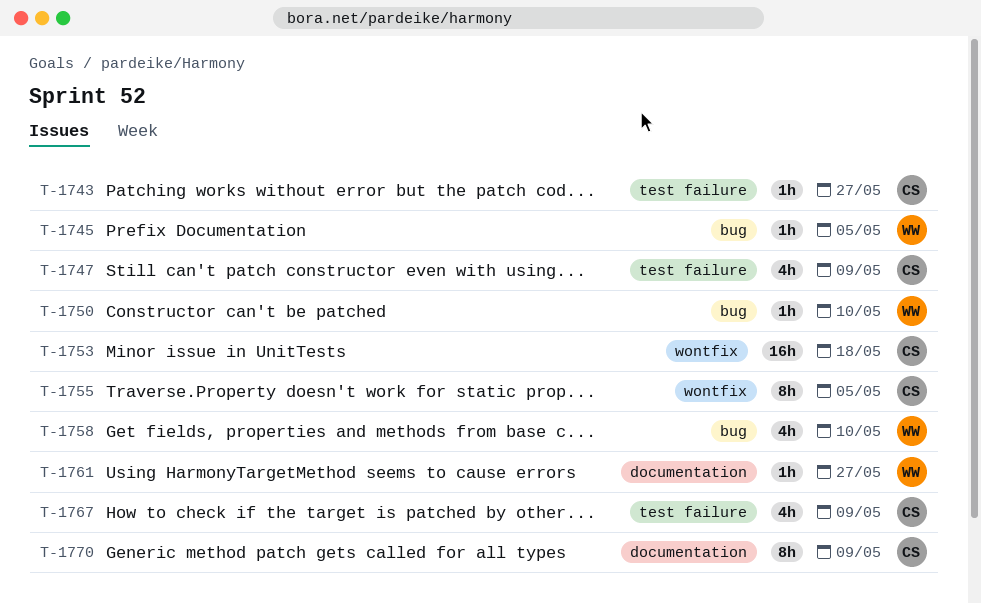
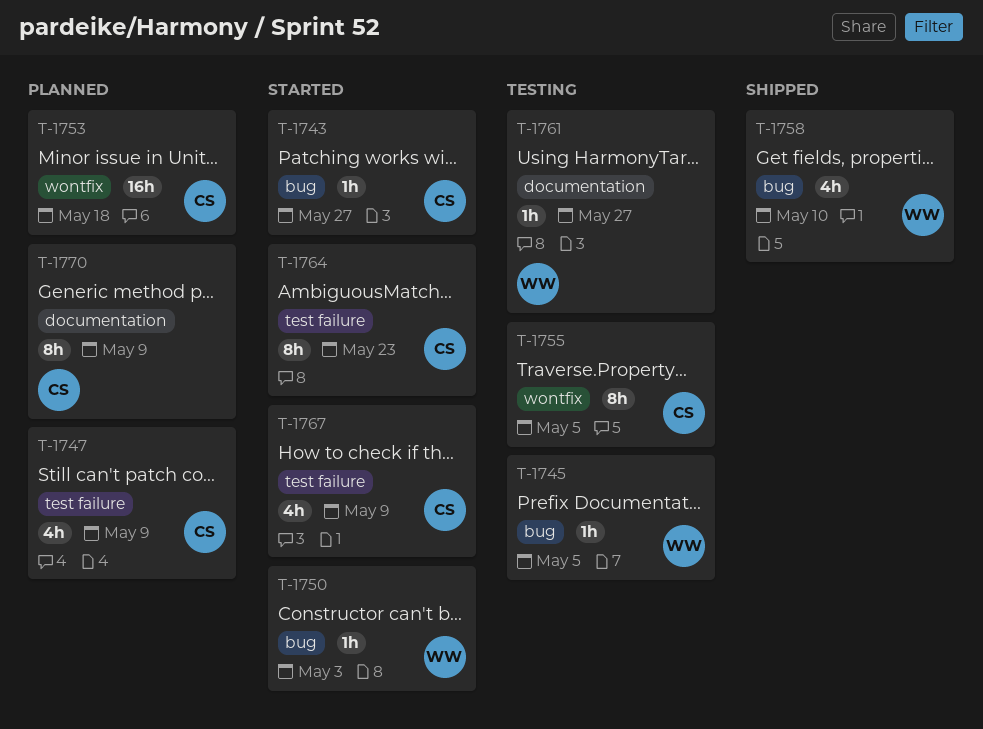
T-1743, label: test failure -> bug
T-1750, due: May 10 -> May 3
T-1764: none -> present

